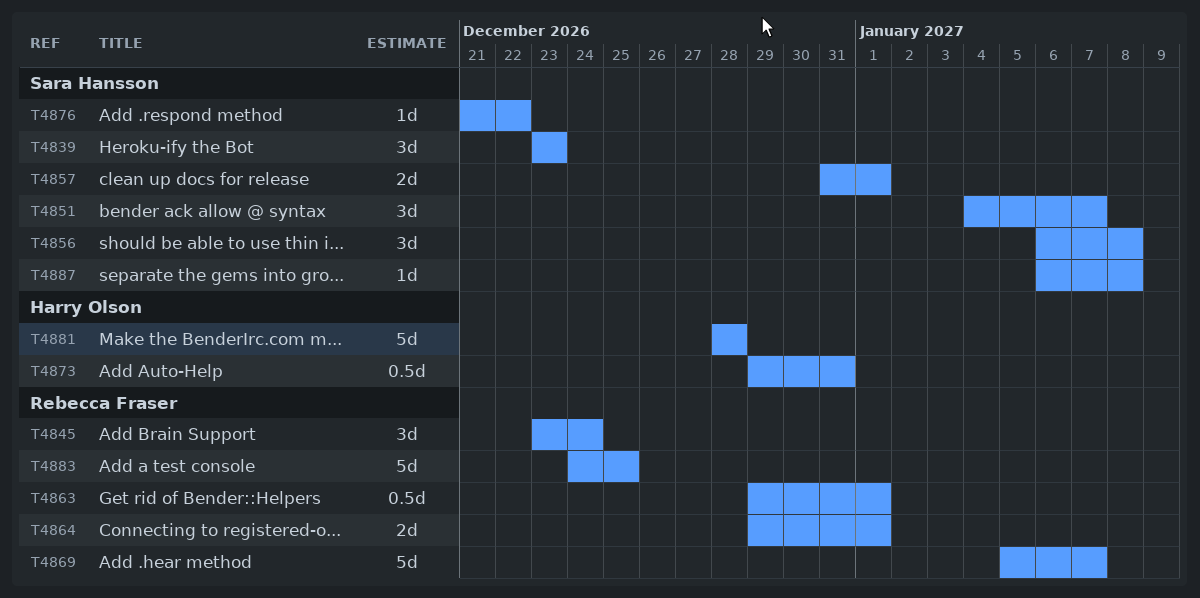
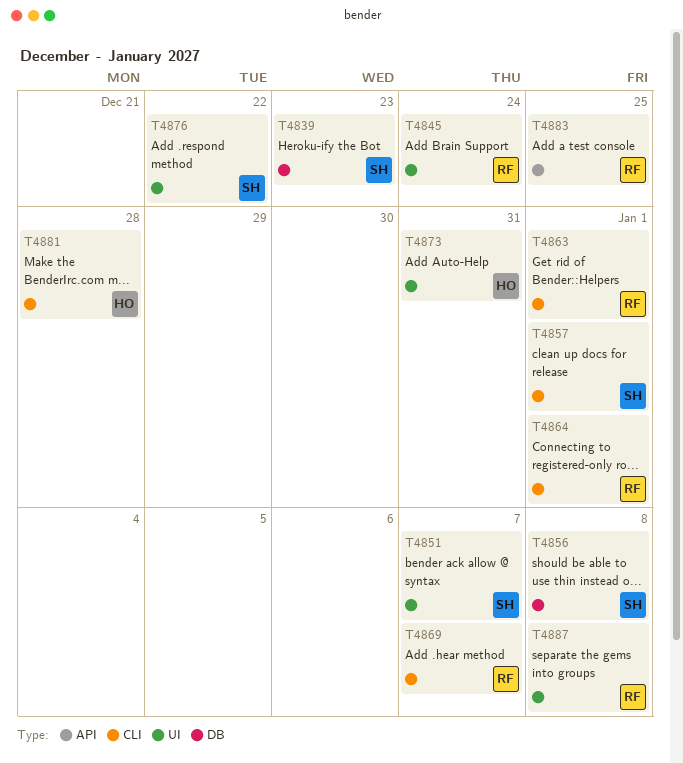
T4887, owner: Sara Hansson -> Rebecca Fraser

